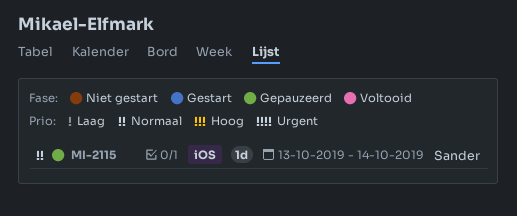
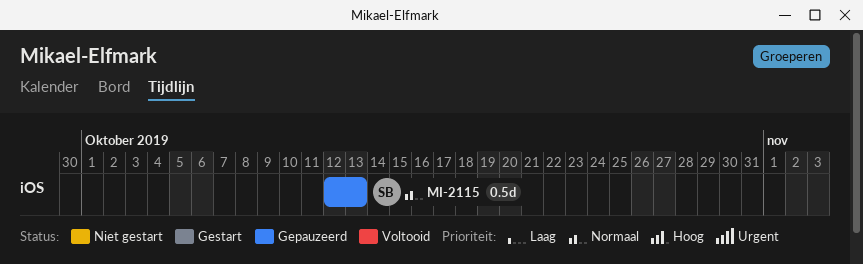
MI-2115, estimate: 1d -> 0.5d
MI-2115, start: Oct 13 -> Oct 12
MI-2115, due: Oct 14 -> Oct 13

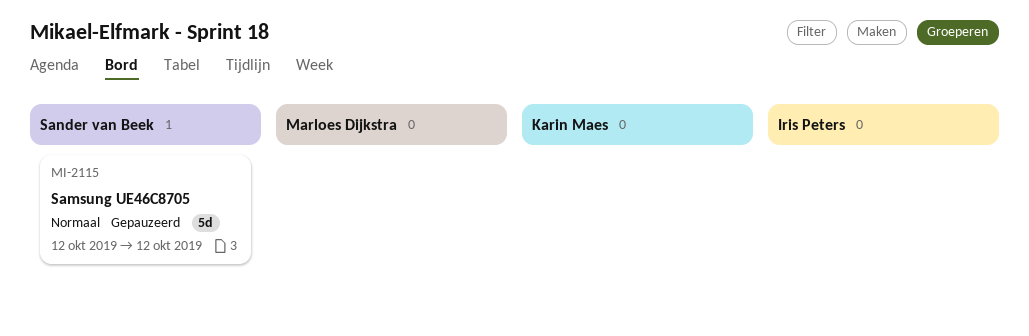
MI-2115, estimate: 0.5d -> 5d
MI-2115, due: Oct 13 -> Oct 12

